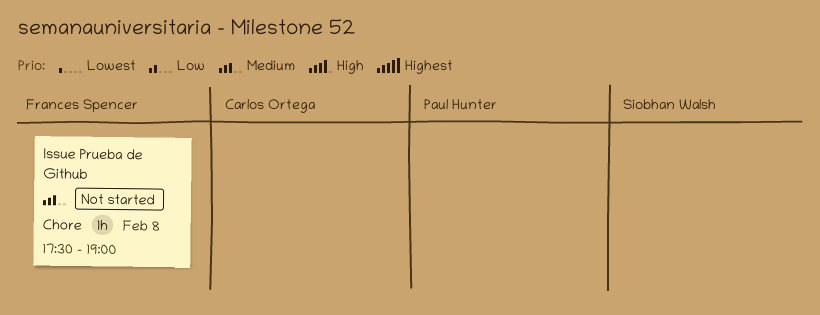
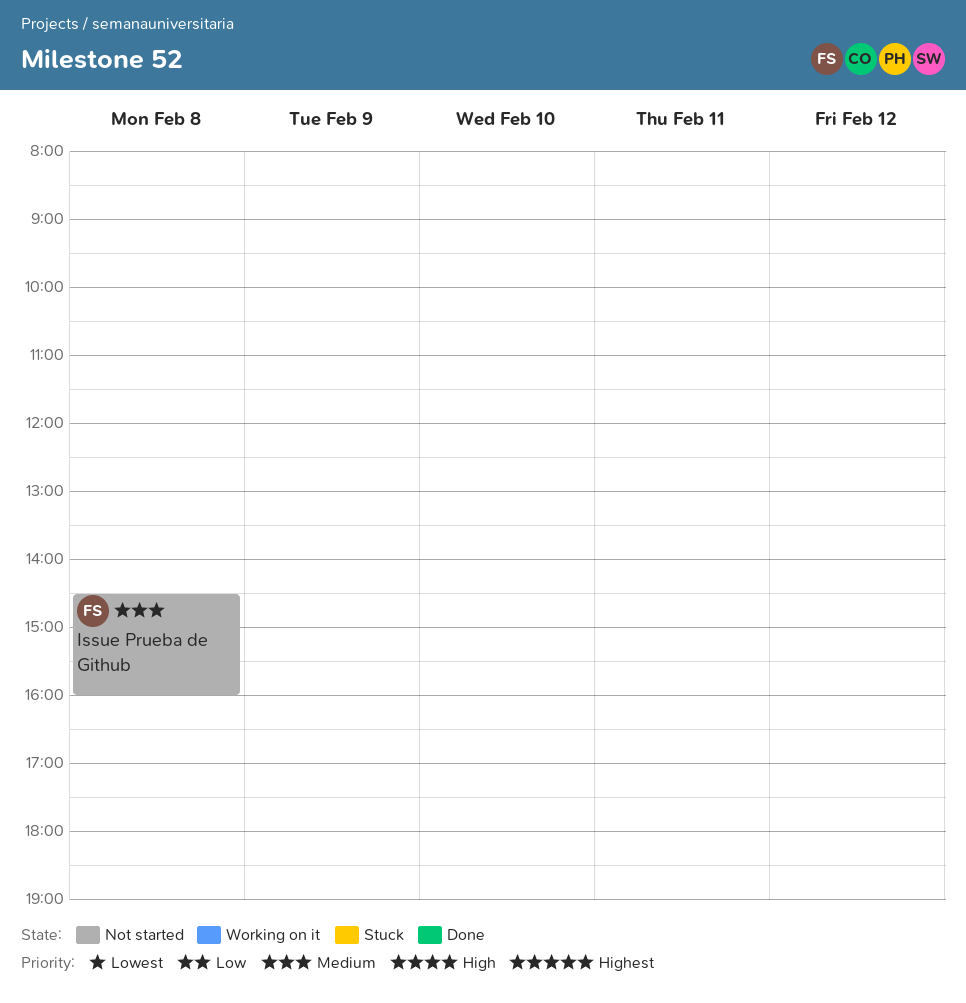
Issue Prueba de Github, begins: 17:30 -> 14:30
Issue Prueba de Github, ends: 19:00 -> 16:00

